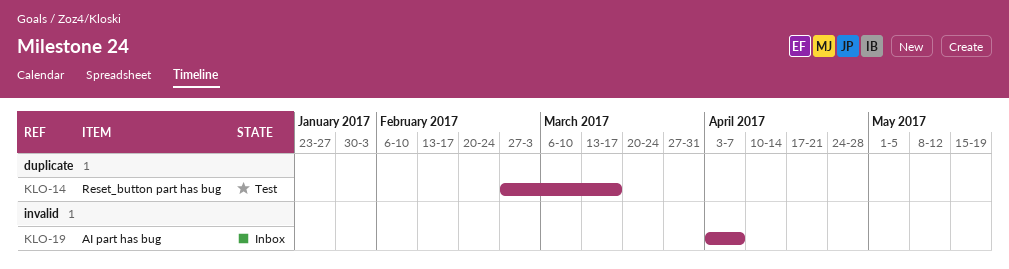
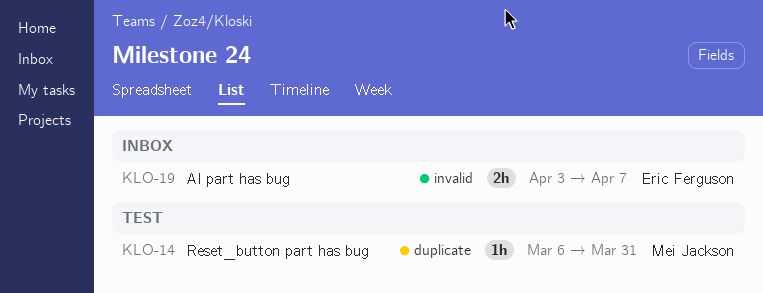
KLO-14, start: Feb 27 -> Mar 6
KLO-14, due: Mar 17 -> Mar 31

